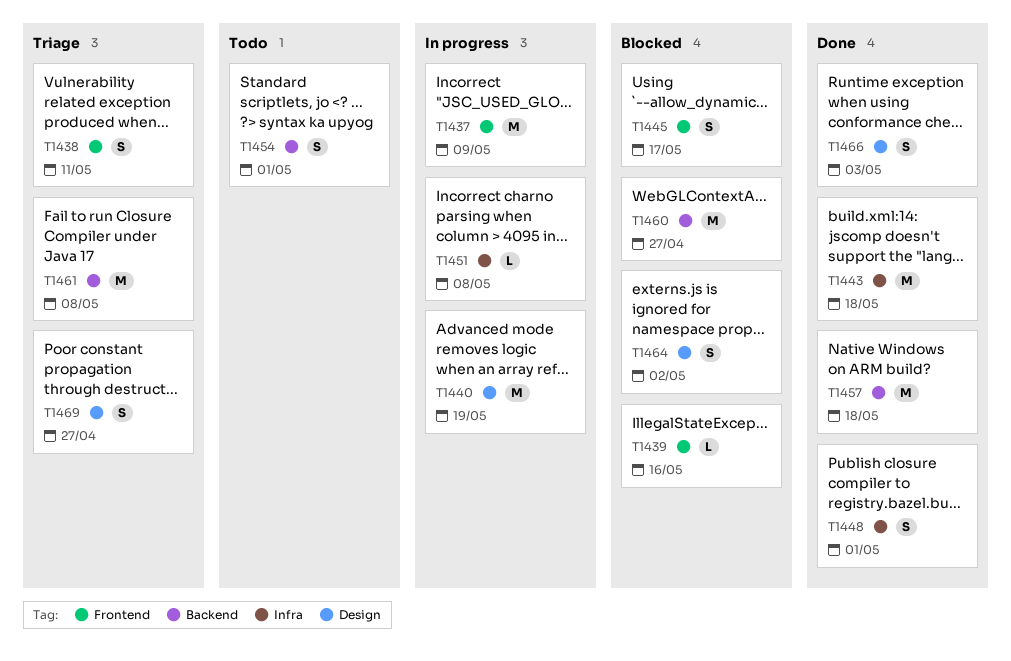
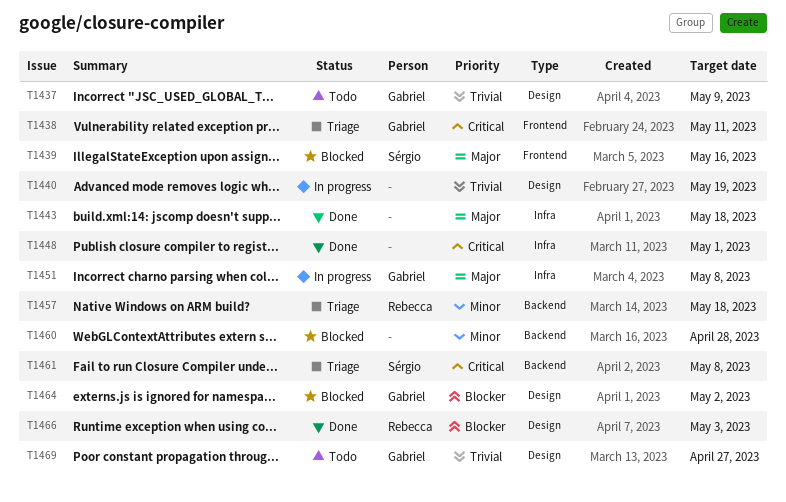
T1437, status: In progress -> Todo
T1437, label: Frontend -> Design
T1445: present -> none
T1454: present -> none
T1457, status: Done -> Triage
T1460, due: Apr 27 -> Apr 28
T1469, status: Triage -> Todo

